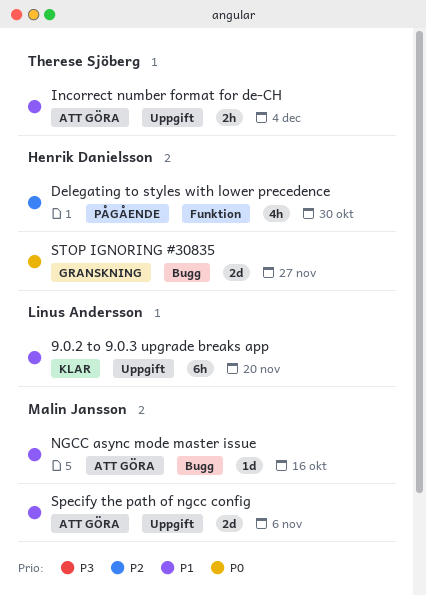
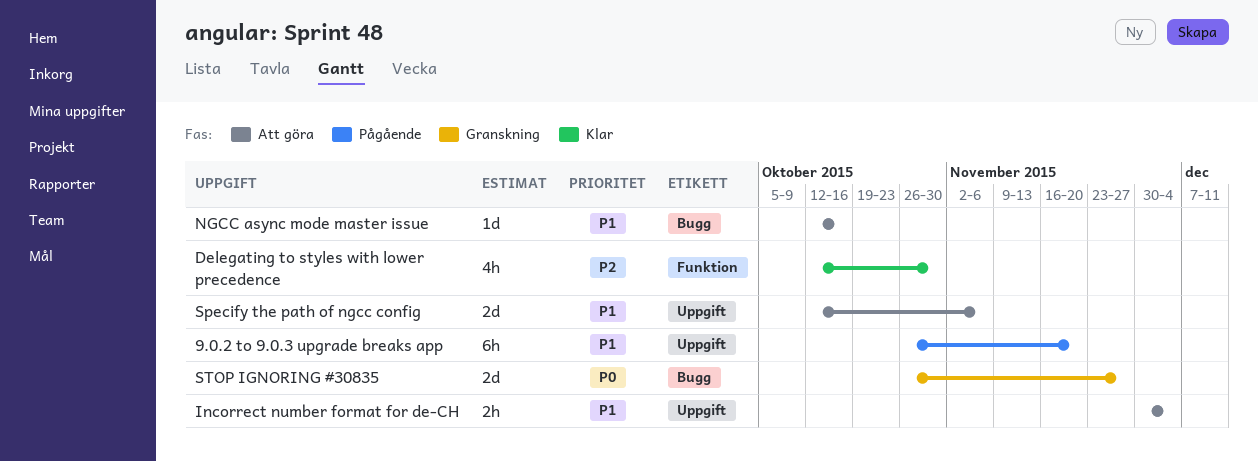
9.0.2 to 9.0.3 upgrade breaks app, status: Klar -> Pågående
Delegating to styles with lower precedence, status: Pågående -> Klar

